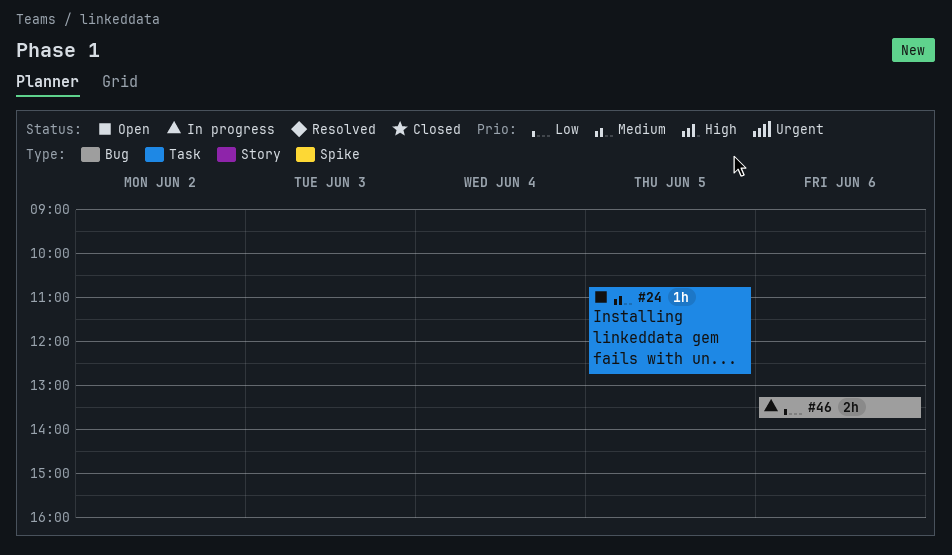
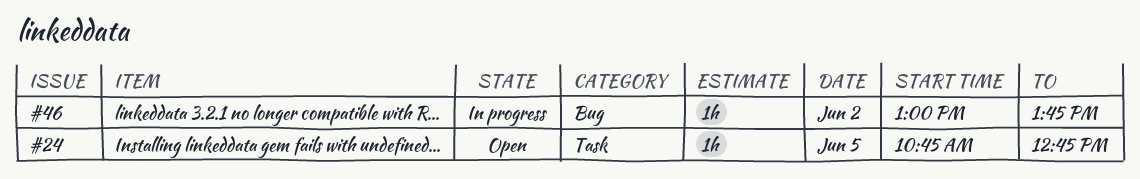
#46, estimate: 2h -> 1h
#46, day: Jun 6 -> Jun 2
#46, begins: 13:15 -> 13:00

